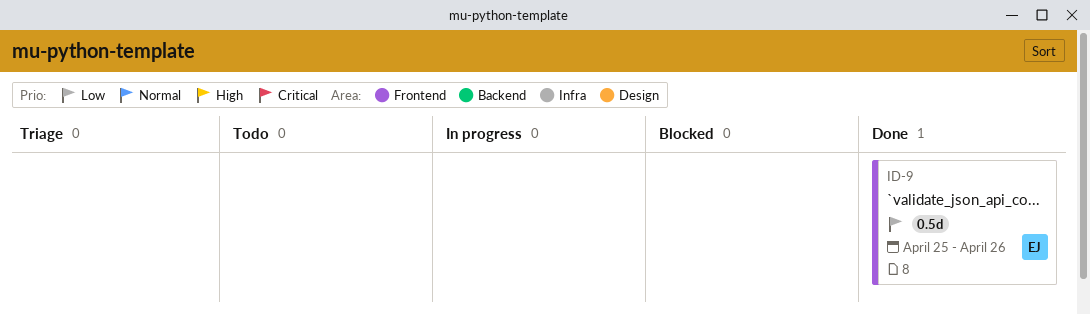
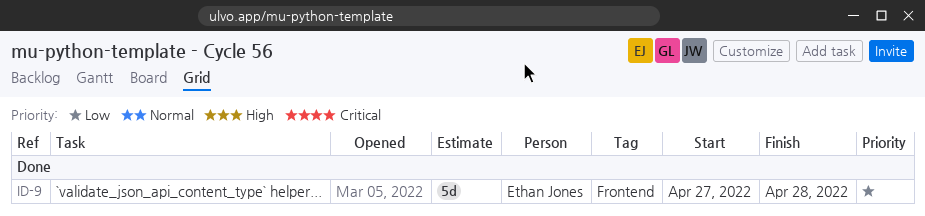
ID-9, estimate: 0.5d -> 5d
ID-9, start: Apr 25 -> Apr 27
ID-9, due: Apr 26 -> Apr 28

